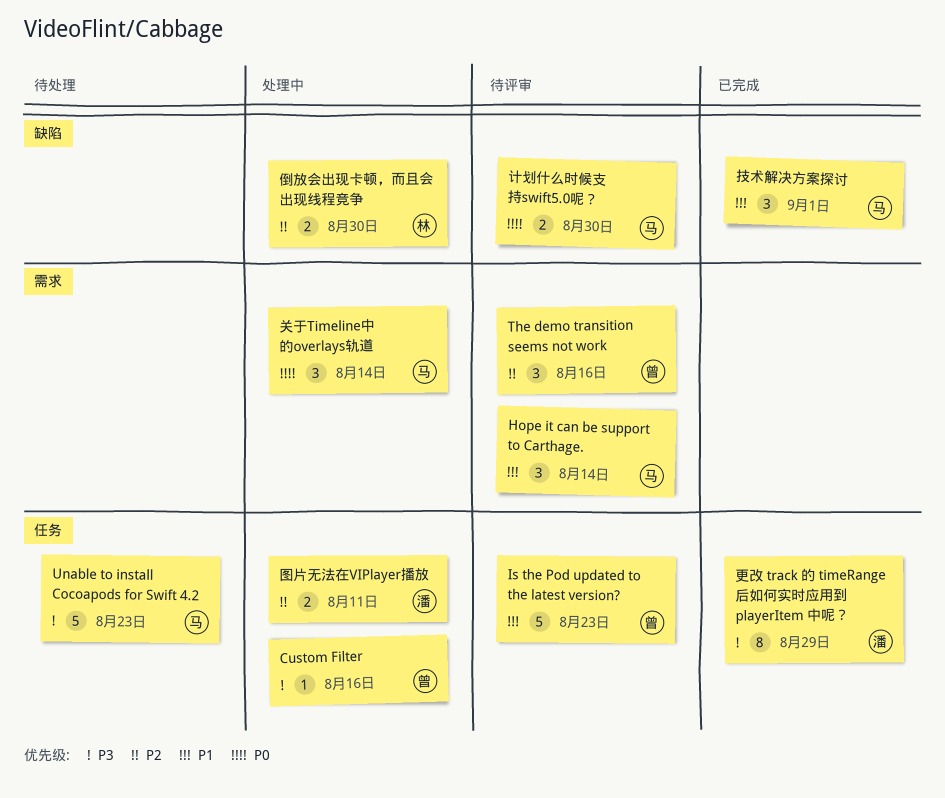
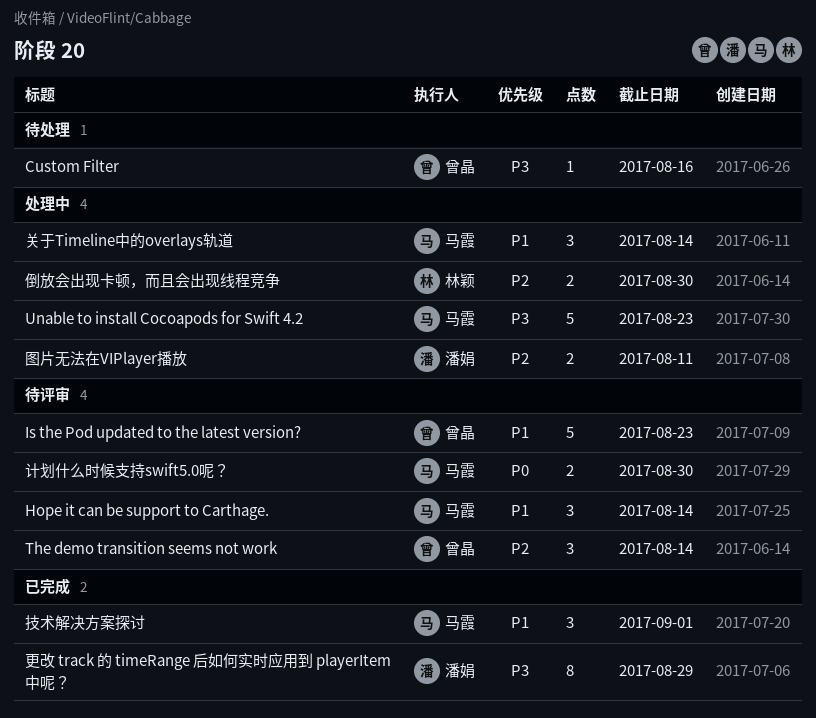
Custom Filter, status: 处理中 -> 待处理
The demo transition seems not work, due: Aug 16 -> Aug 14
Unable to install Cocoapods for Swift 4.2, status: 待处理 -> 处理中
关于Timeline中的overlays轨道, priority: P0 -> P1

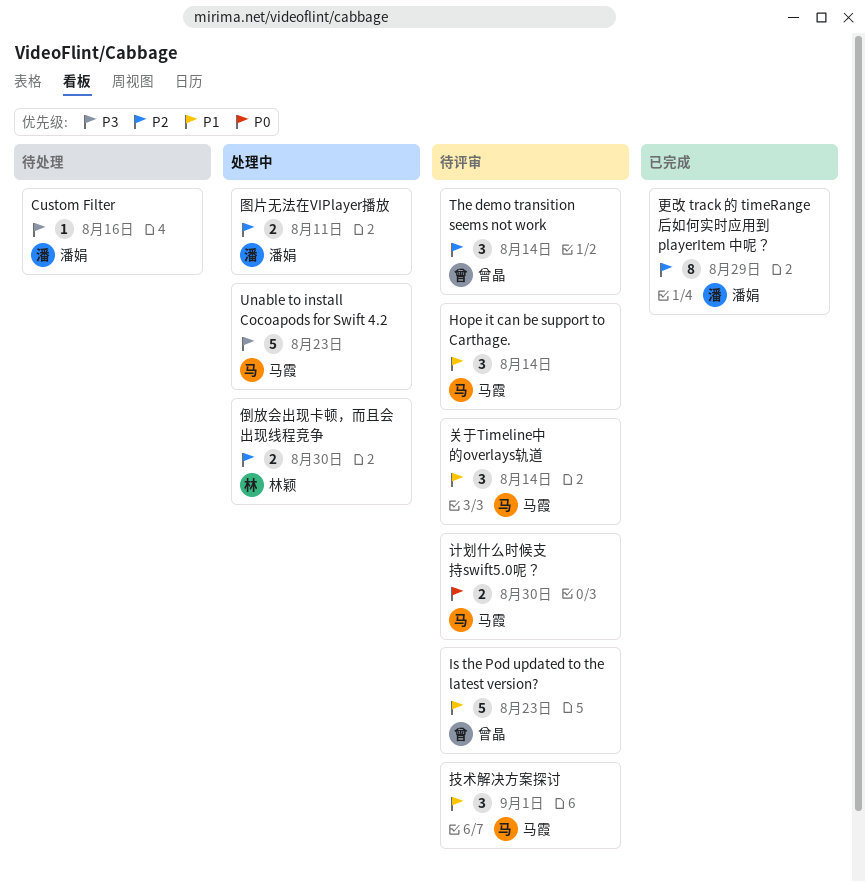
Custom Filter, owner: 曾晶 -> 潘娟
关于Timeline中的overlays轨道, status: 处理中 -> 待评审
技术解决方案探讨, status: 已完成 -> 待评审
更改 track 的 timeRange 后如何实时应用到 playerItem 中呢？, priority: P3 -> P2

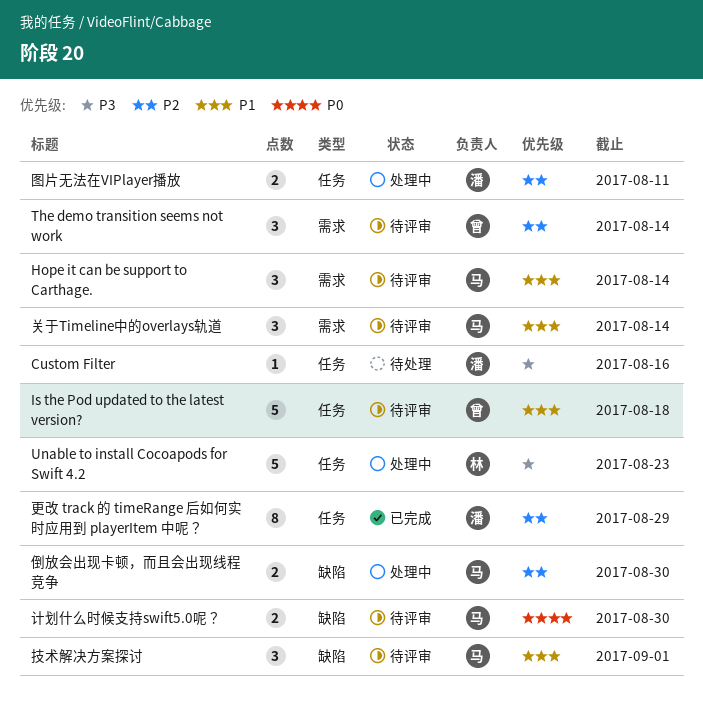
Is the Pod updated to the latest version?, due: Aug 23 -> Aug 18
Unable to install Cocoapods for Swift 4.2, owner: 马霞 -> 林颖
倒放会出现卡顿，而且会出现线程竞争, owner: 林颖 -> 马霞

